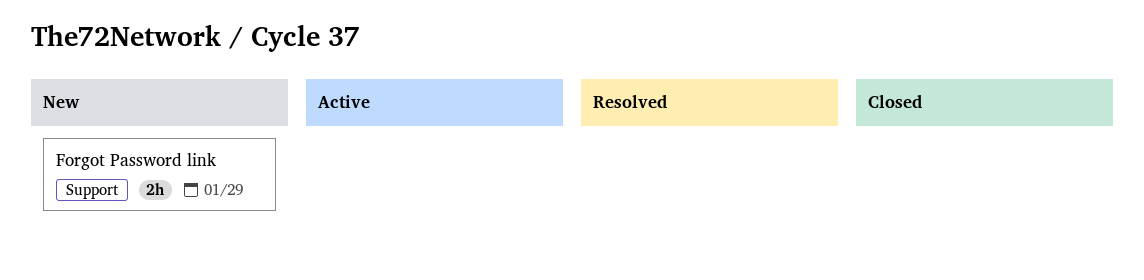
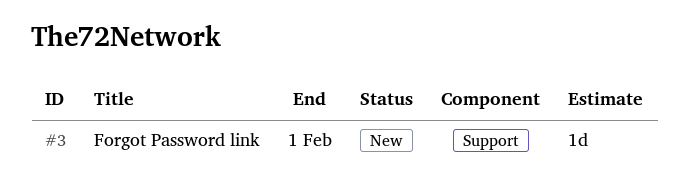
Forgot Password link, estimate: 2h -> 1d
Forgot Password link, due: Jan 29 -> Feb 1

